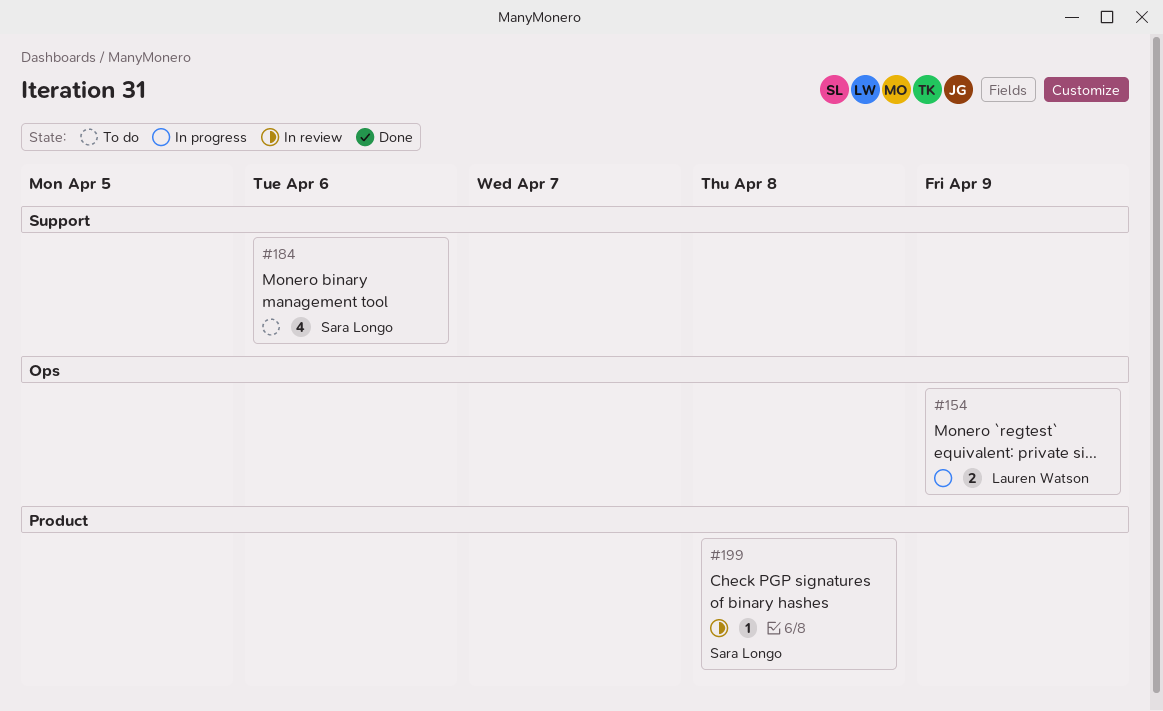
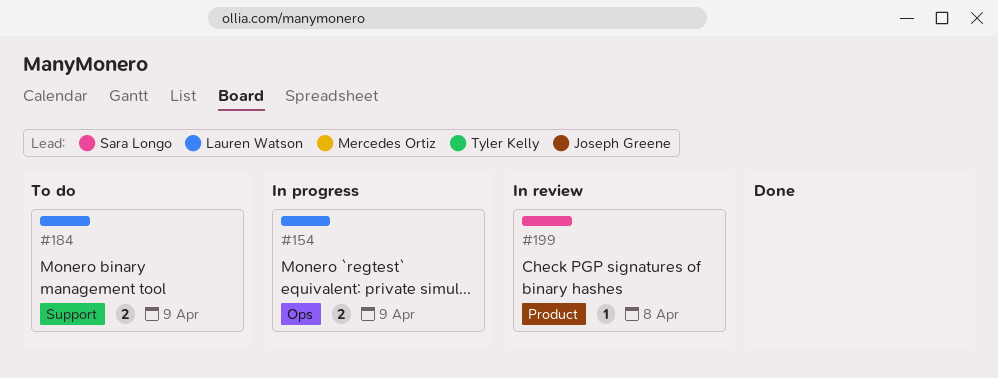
#184, owner: Sara Longo -> Lauren Watson
#184, estimate: 4 -> 2
#184, due: Apr 6 -> Apr 9

